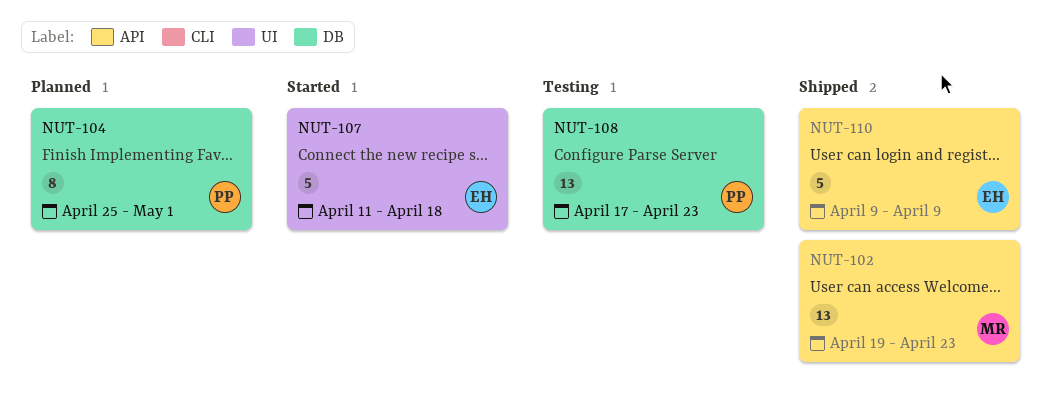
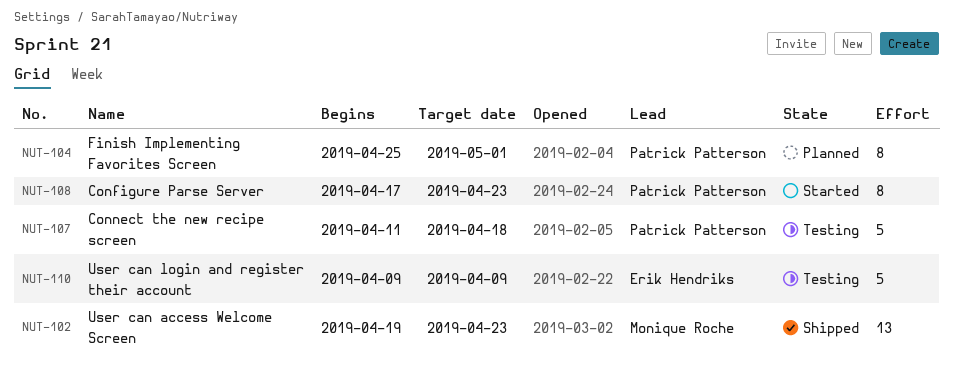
NUT-107, status: Started -> Testing
NUT-107, owner: Erik Hendriks -> Patrick Patterson
NUT-108, status: Testing -> Started
NUT-108, estimate: 13 -> 8
NUT-110, status: Shipped -> Testing

